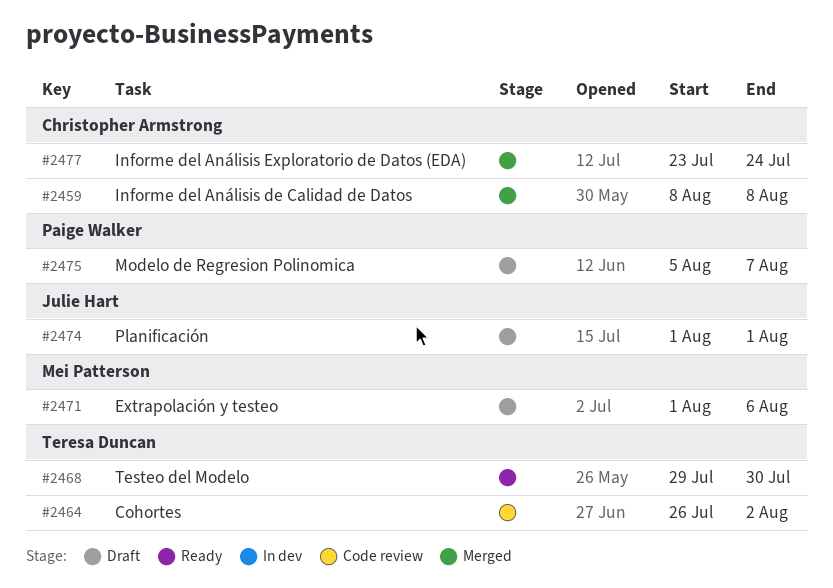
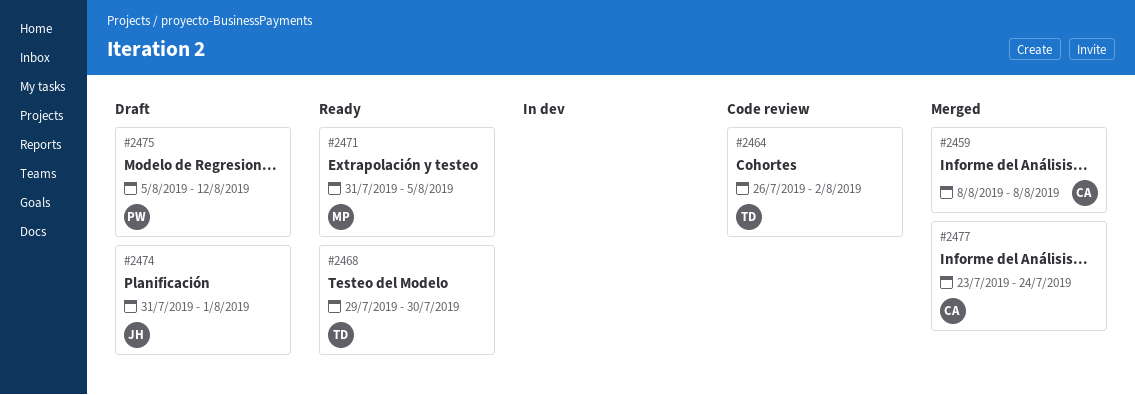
#2471, status: Draft -> Ready
#2471, start: Aug 1 -> Jul 31
#2471, due: Aug 6 -> Aug 5
#2474, start: Aug 1 -> Jul 31
#2475, due: Aug 7 -> Aug 12

